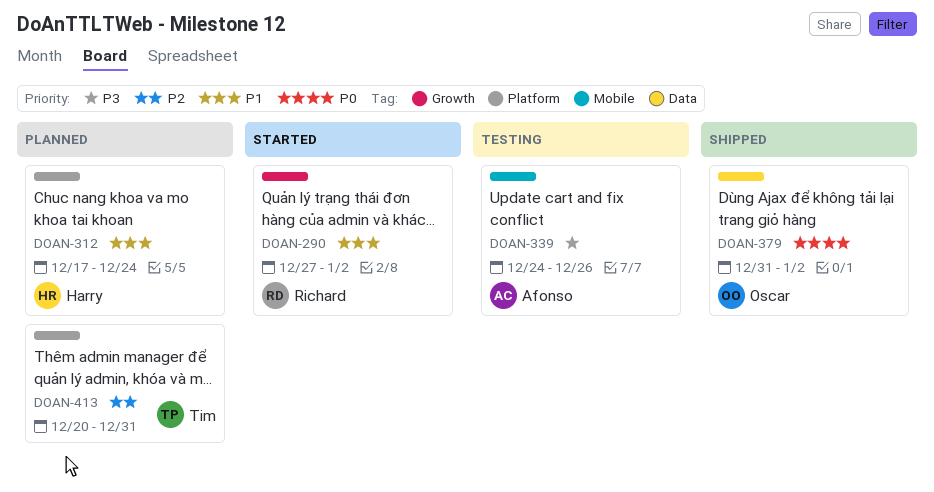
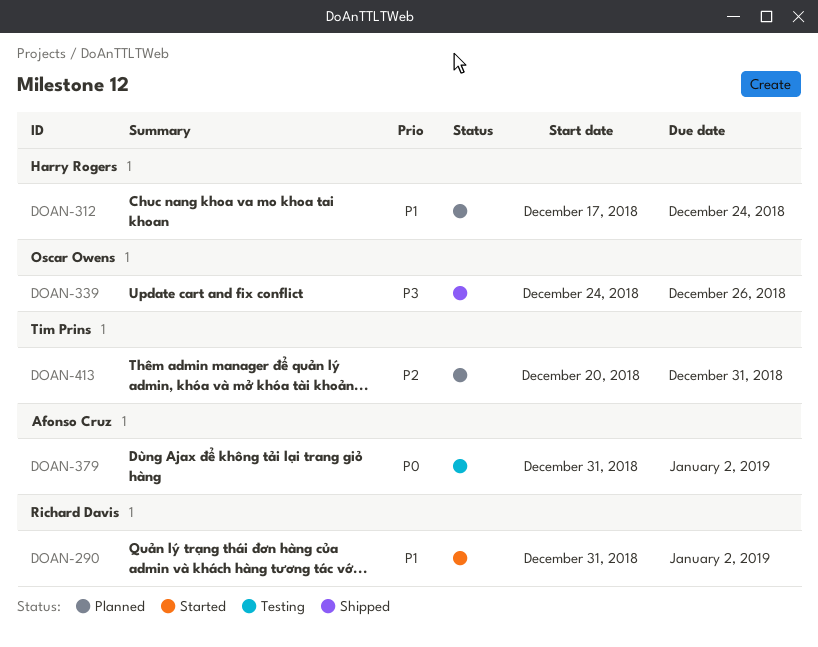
DOAN-290, start: Dec 27 -> Dec 31
DOAN-339, status: Testing -> Shipped
DOAN-339, owner: Afonso Cruz -> Oscar Owens
DOAN-379, status: Shipped -> Testing
DOAN-379, owner: Oscar Owens -> Afonso Cruz

